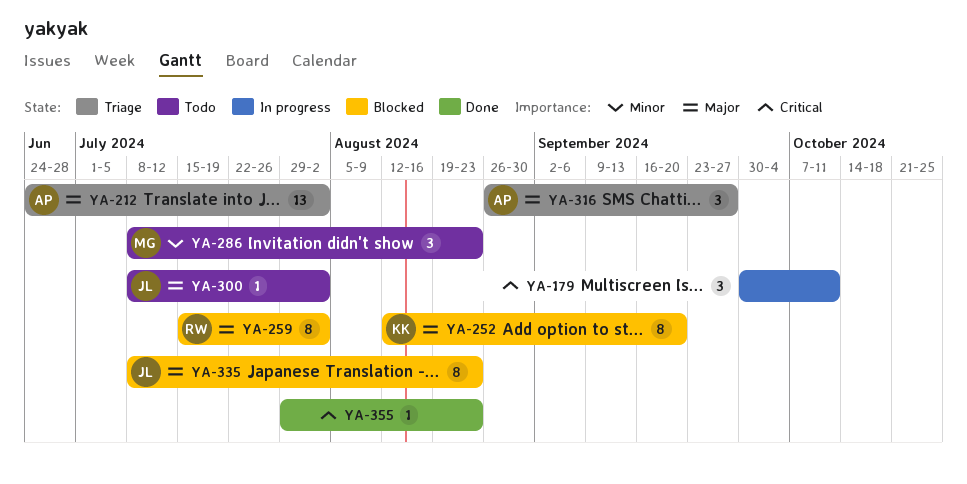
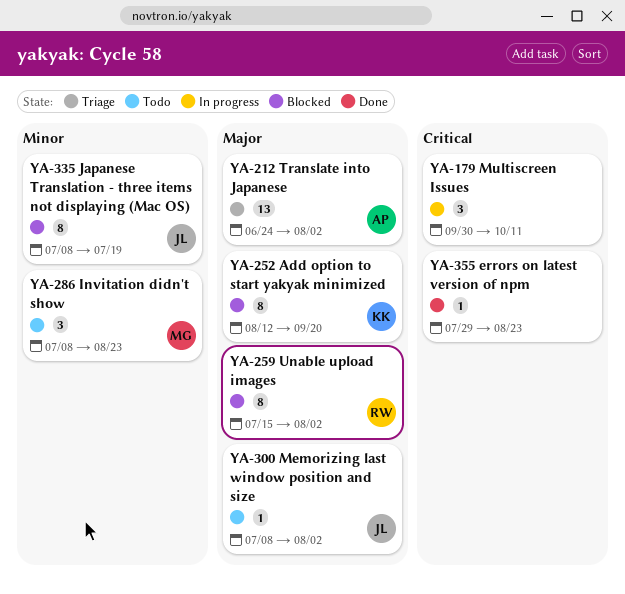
YA-316: present -> none
YA-335, priority: Major -> Minor
YA-335, due: Aug 23 -> Jul 19

